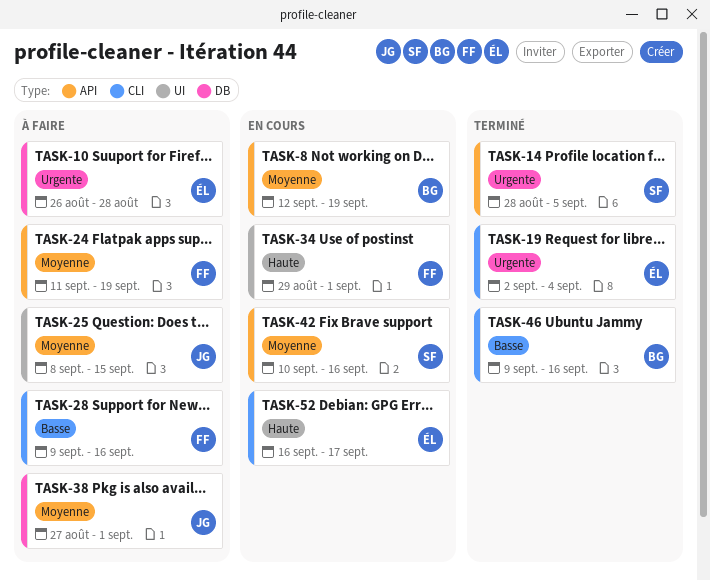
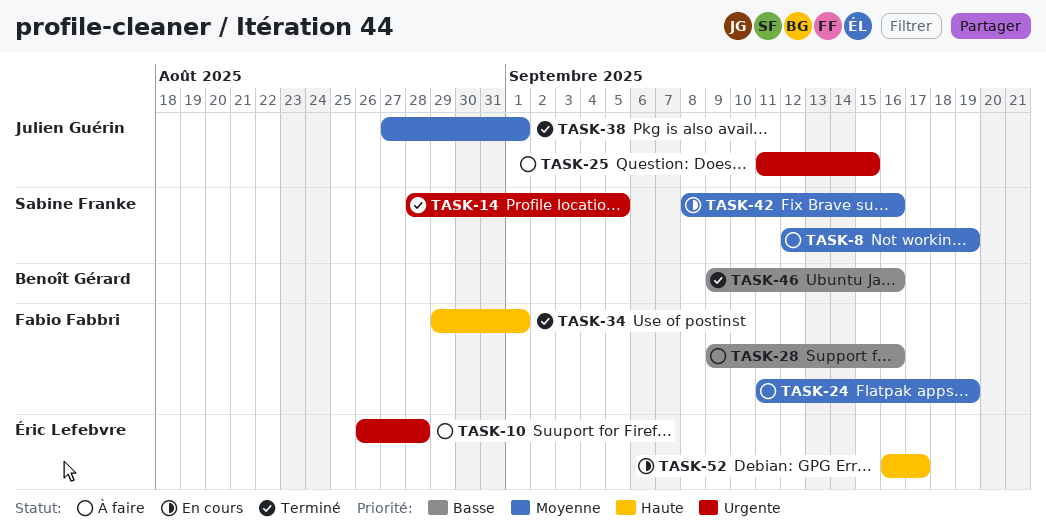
TASK-8, status: En cours -> À faire
TASK-8, owner: Benoît Gérard -> Sabine Franke
TASK-19: present -> none
TASK-25, priority: Moyenne -> Urgente
TASK-25, start: Sep 8 -> Sep 11
TASK-34, status: En cours -> Terminé
TASK-38, status: À faire -> Terminé
TASK-42, start: Sep 10 -> Sep 8

